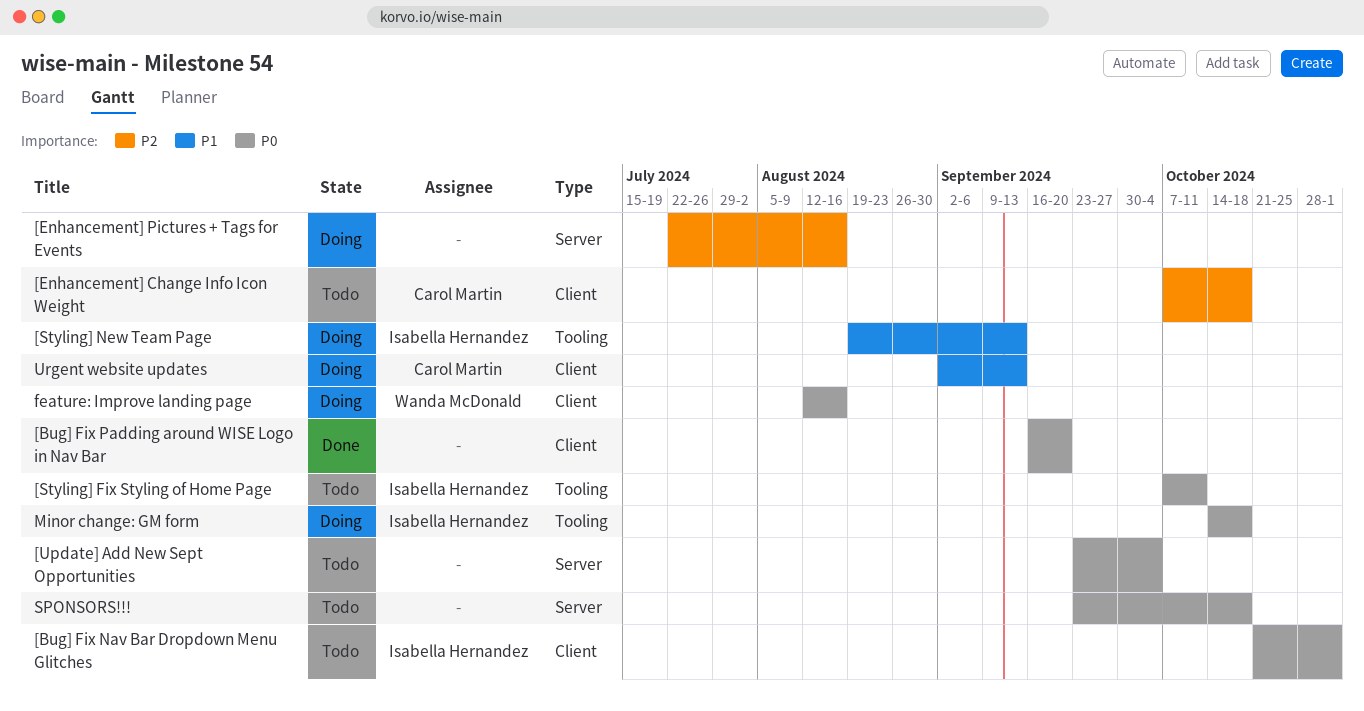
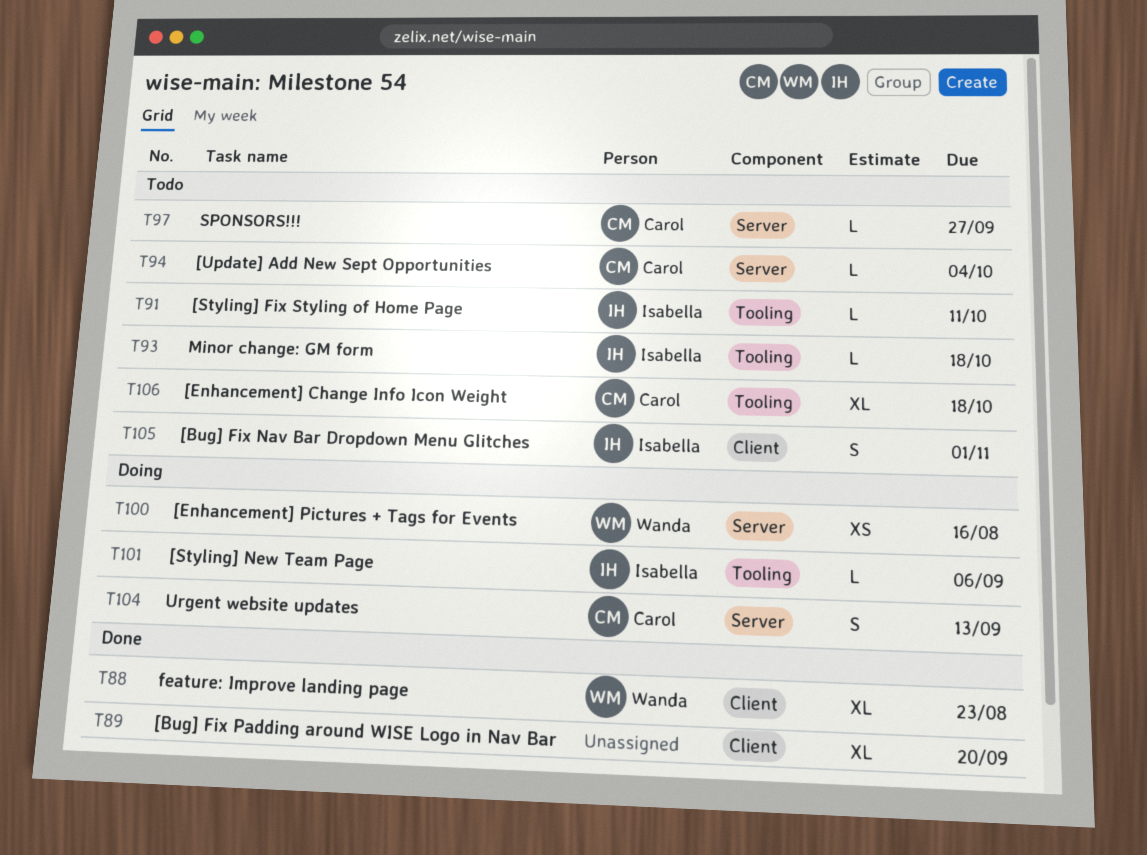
[Enhancement] Change Info Icon Weight, label: Client -> Tooling
[Enhancement] Pictures + Tags for Events, owner: none -> Wanda McDonald
[Styling] New Team Page, due: Sep 13 -> Sep 6
[Update] Add New Sept Opportunities, owner: none -> Carol Martin
feature: Improve landing page, status: Doing -> Done
feature: Improve landing page, due: Aug 16 -> Aug 23
Minor change: GM form, status: Doing -> Todo
SPONSORS!!!, owner: none -> Carol Martin
SPONSORS!!!, due: Oct 18 -> Sep 27
Urgent website updates, label: Client -> Server

